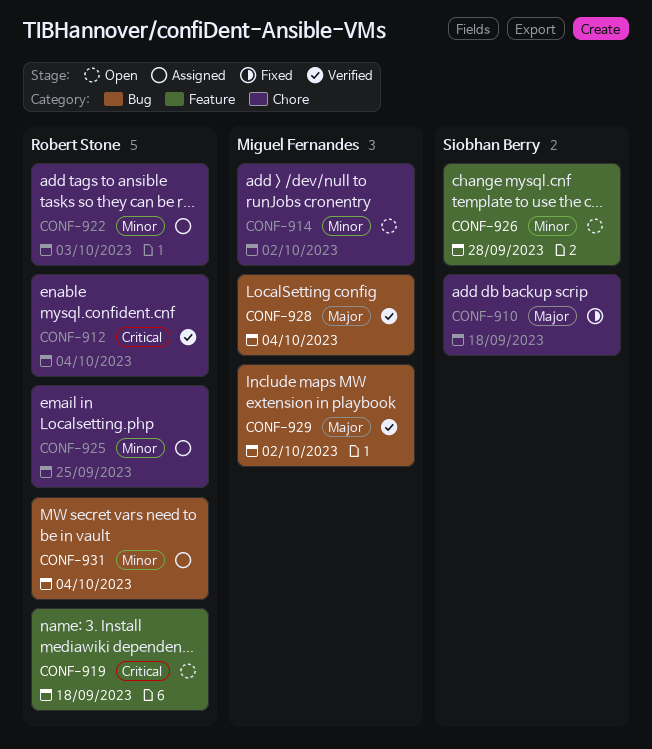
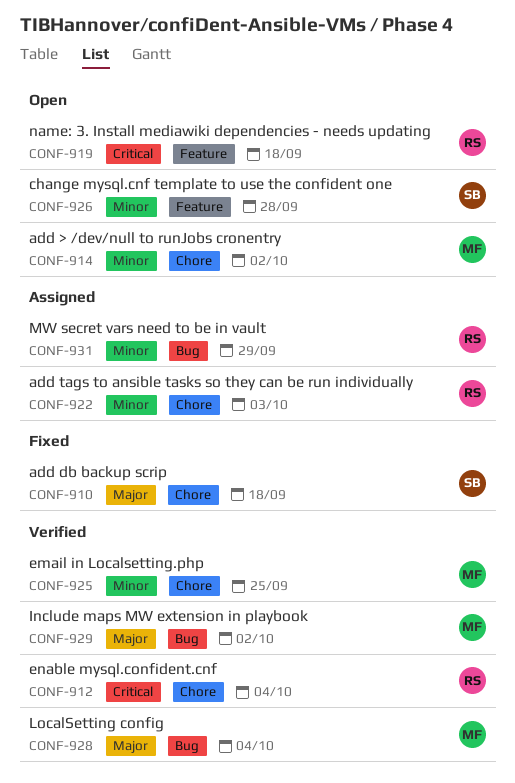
CONF-925, status: Assigned -> Verified
CONF-925, owner: Robert Stone -> Miguel Fernandes
CONF-931, due: Oct 4 -> Sep 29

